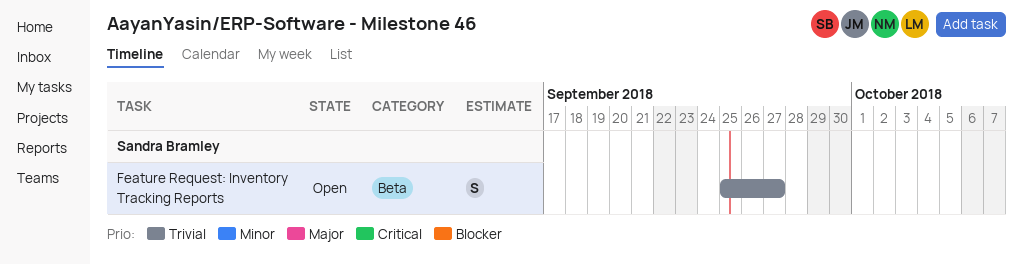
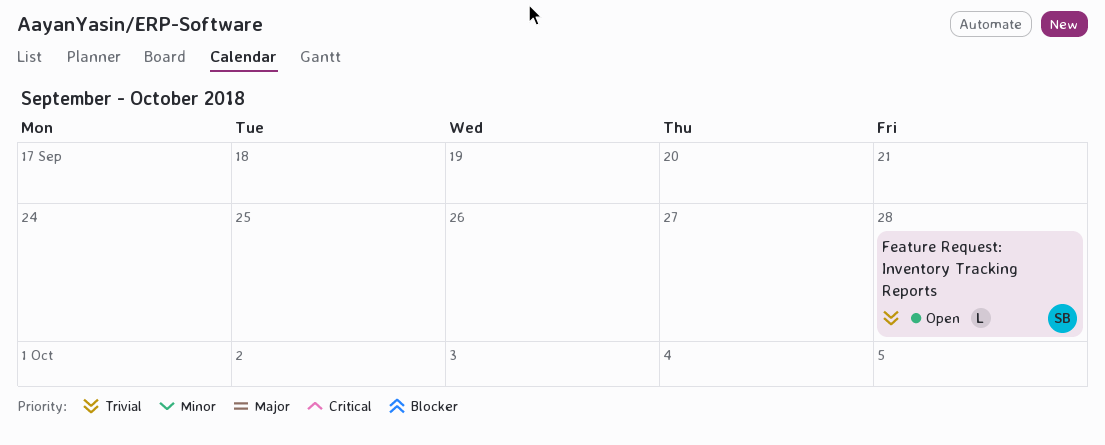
Feature Request: Inventory Tracking Reports, estimate: S -> L
Feature Request: Inventory Tracking Reports, due: Sep 27 -> Sep 28

